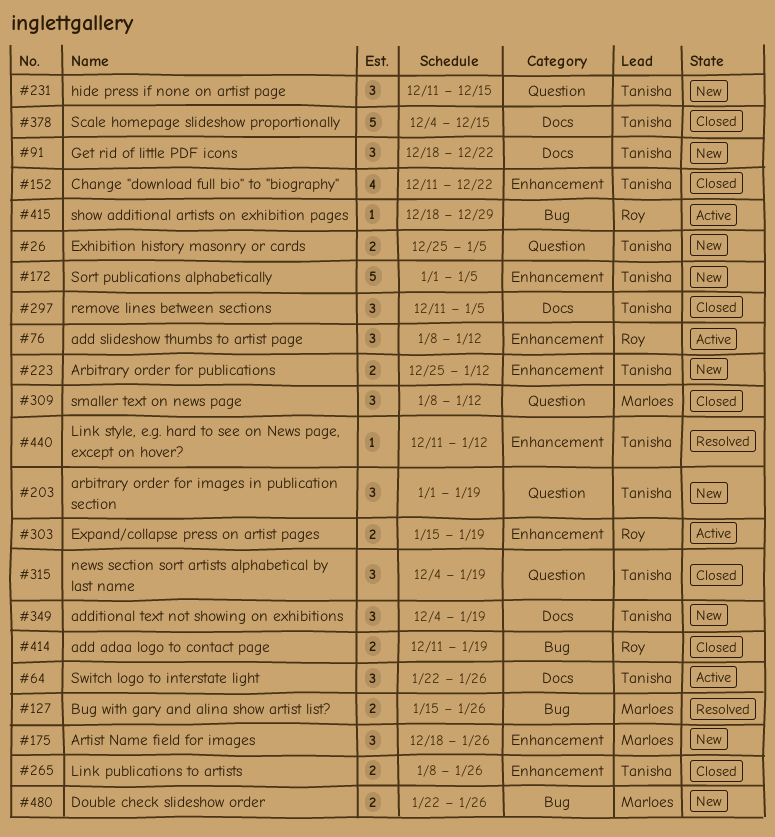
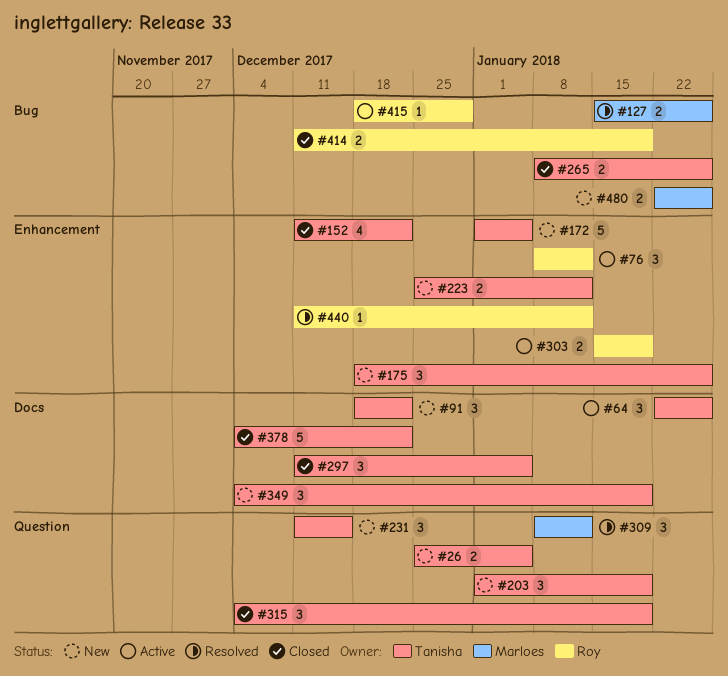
#175, owner: Marloes -> Tanisha
#265, label: Enhancement -> Bug
#309, status: Closed -> Resolved
#378, due: Dec 15 -> Dec 22
#440, owner: Tanisha -> Roy

